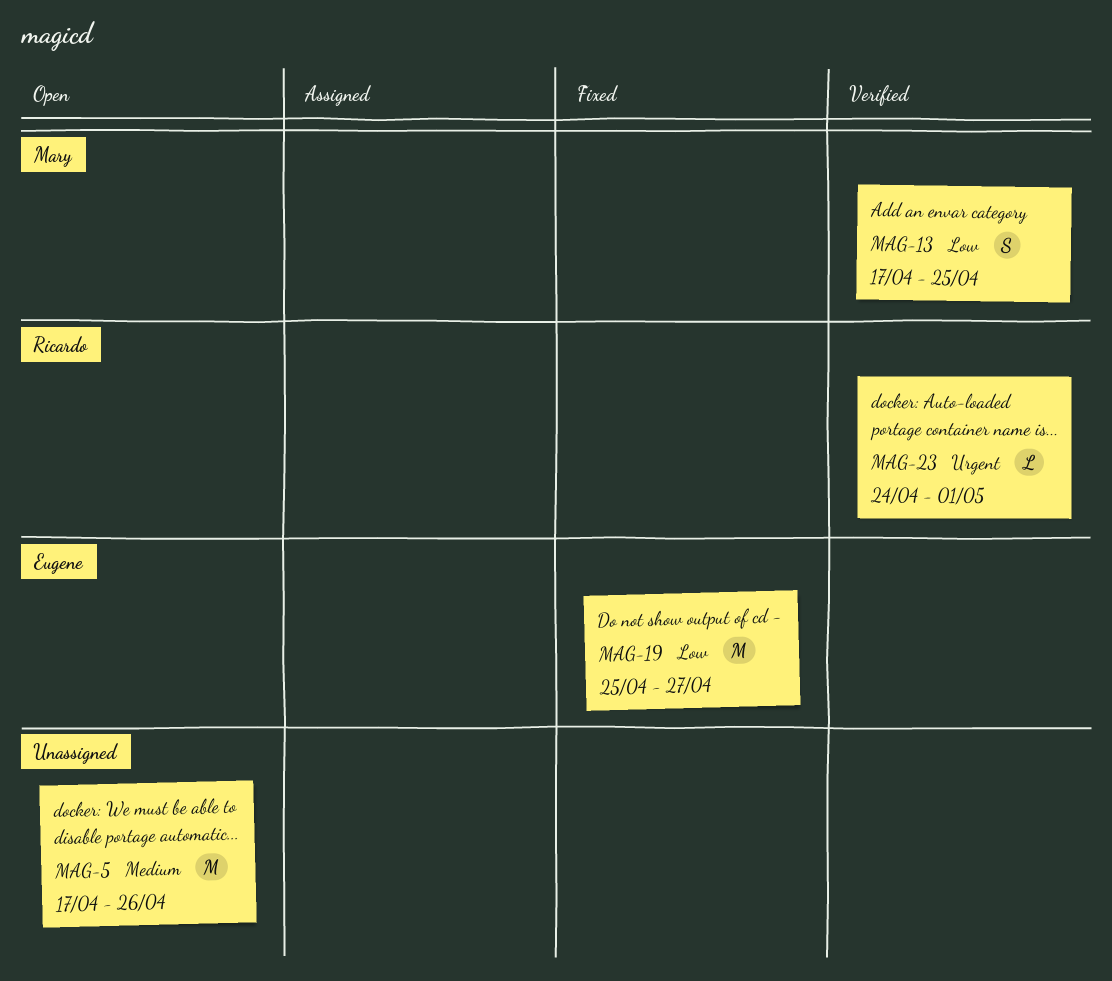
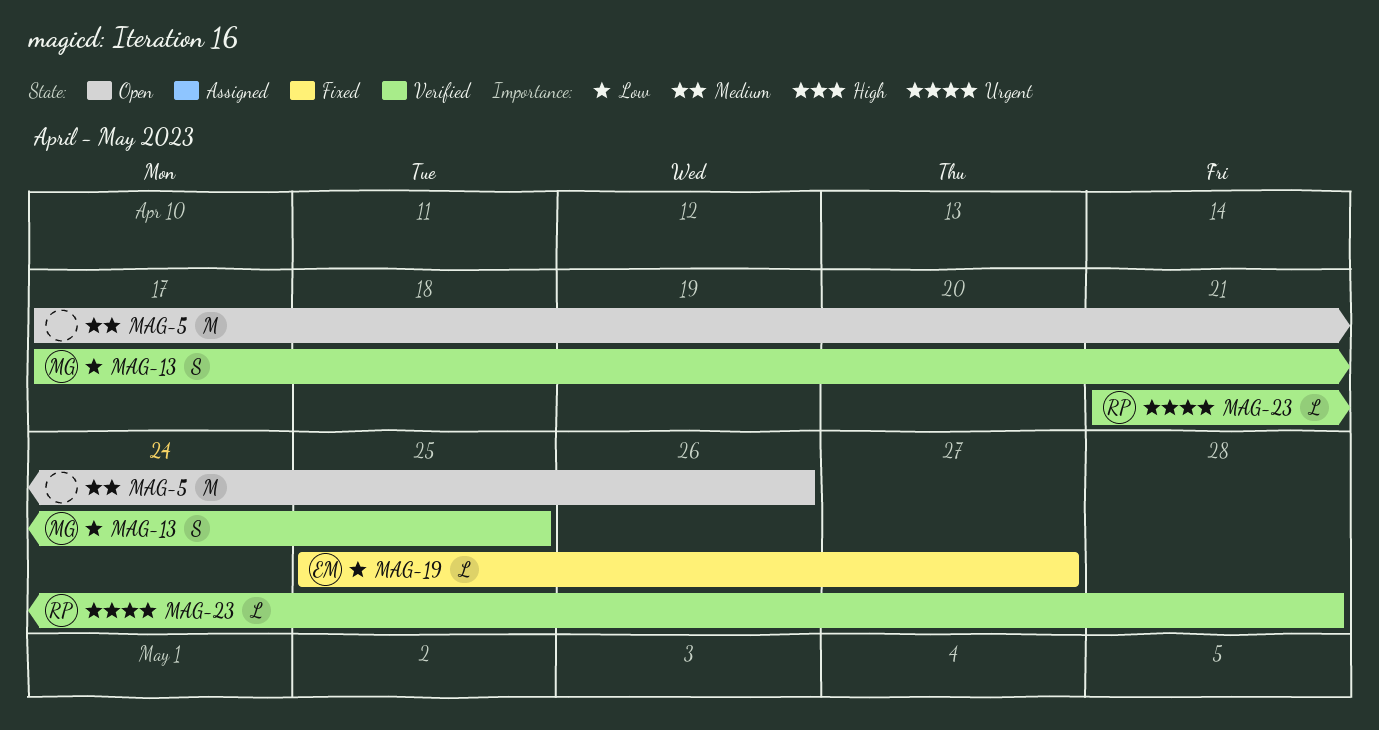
MAG-19, estimate: M -> L
MAG-23, start: Apr 24 -> Apr 21
MAG-23, due: May 1 -> Apr 28

